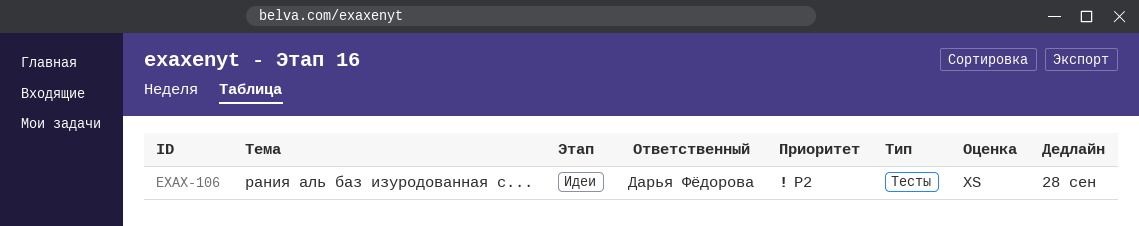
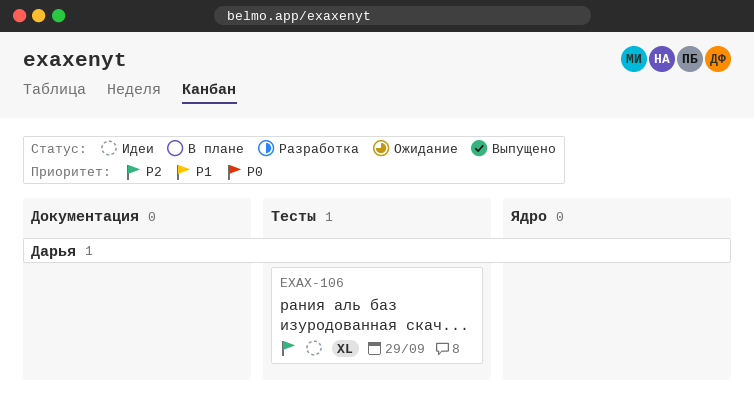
EXAX-106, estimate: XS -> XL
EXAX-106, due: Sep 28 -> Sep 29

